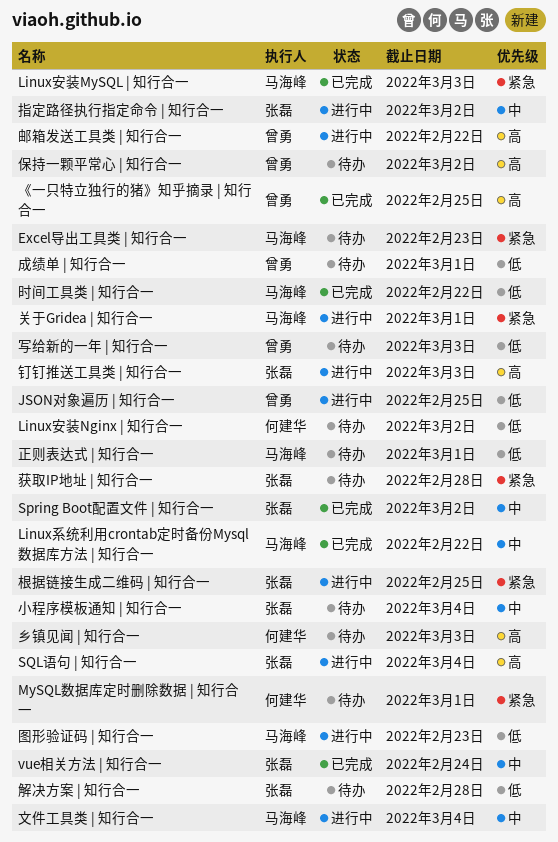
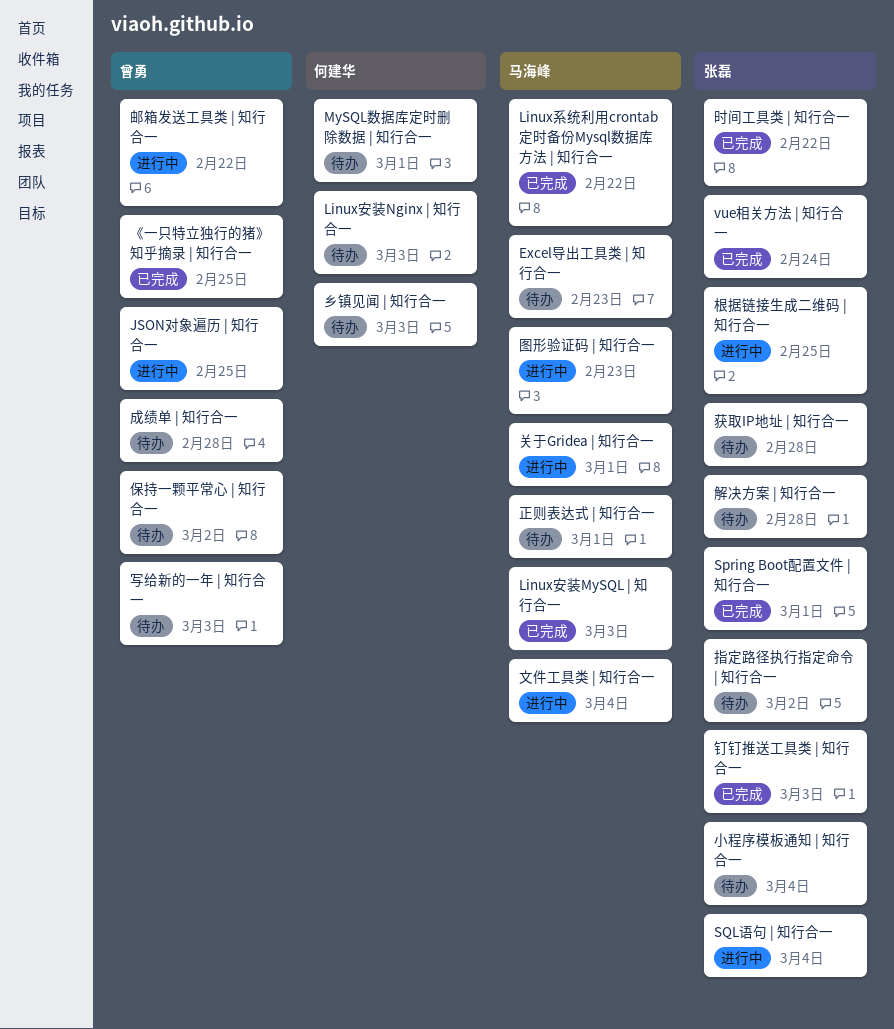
Linux安装Nginx | 知行合一, due: Mar 2 -> Mar 3
Spring Boot配置文件 | 知行合一, due: Mar 2 -> Mar 1
成绩单 | 知行合一, due: Mar 1 -> Feb 28
指定路径执行指定命令 | 知行合一, status: 进行中 -> 待办
时间工具类 | 知行合一, owner: 马海峰 -> 张磊
钉钉推送工具类 | 知行合一, status: 进行中 -> 已完成

